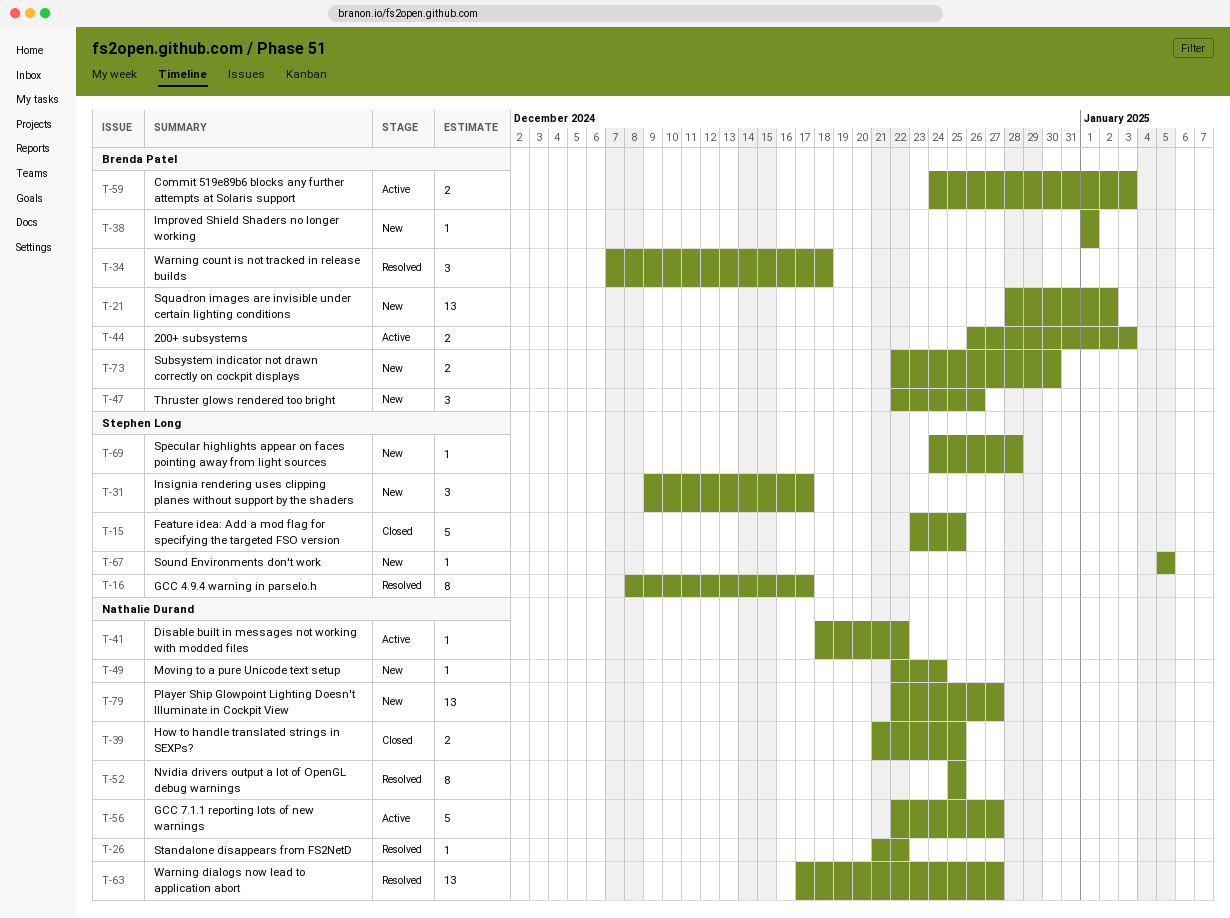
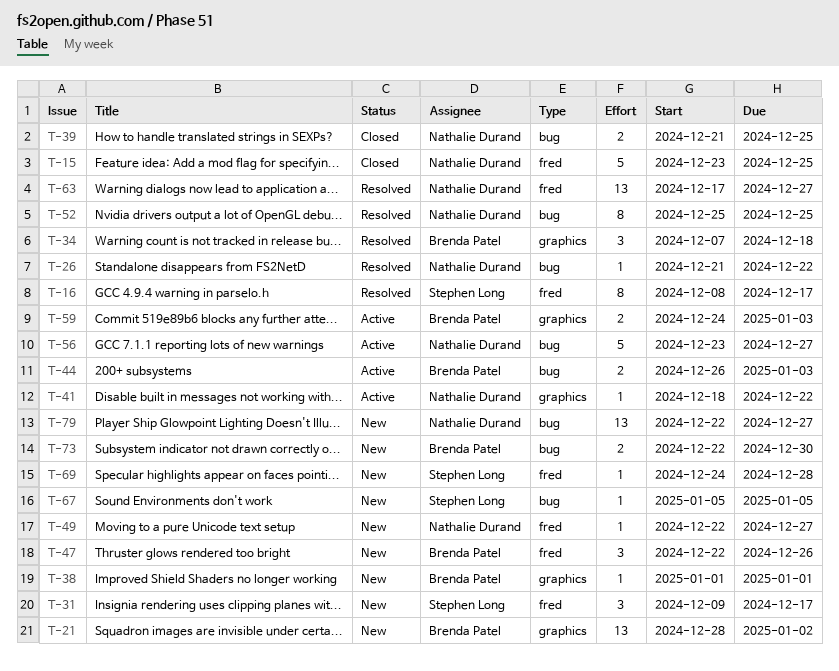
T-15, owner: Stephen Long -> Nathalie Durand
T-49, due: Dec 24 -> Dec 27
T-56, start: Dec 22 -> Dec 23

